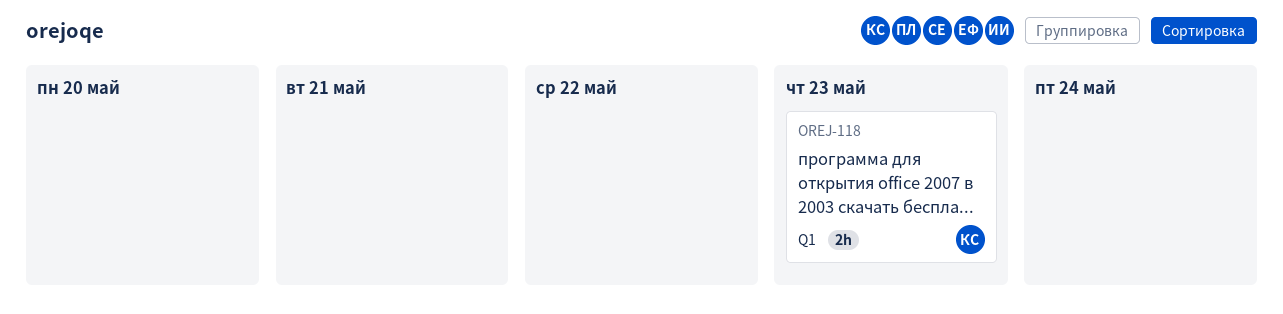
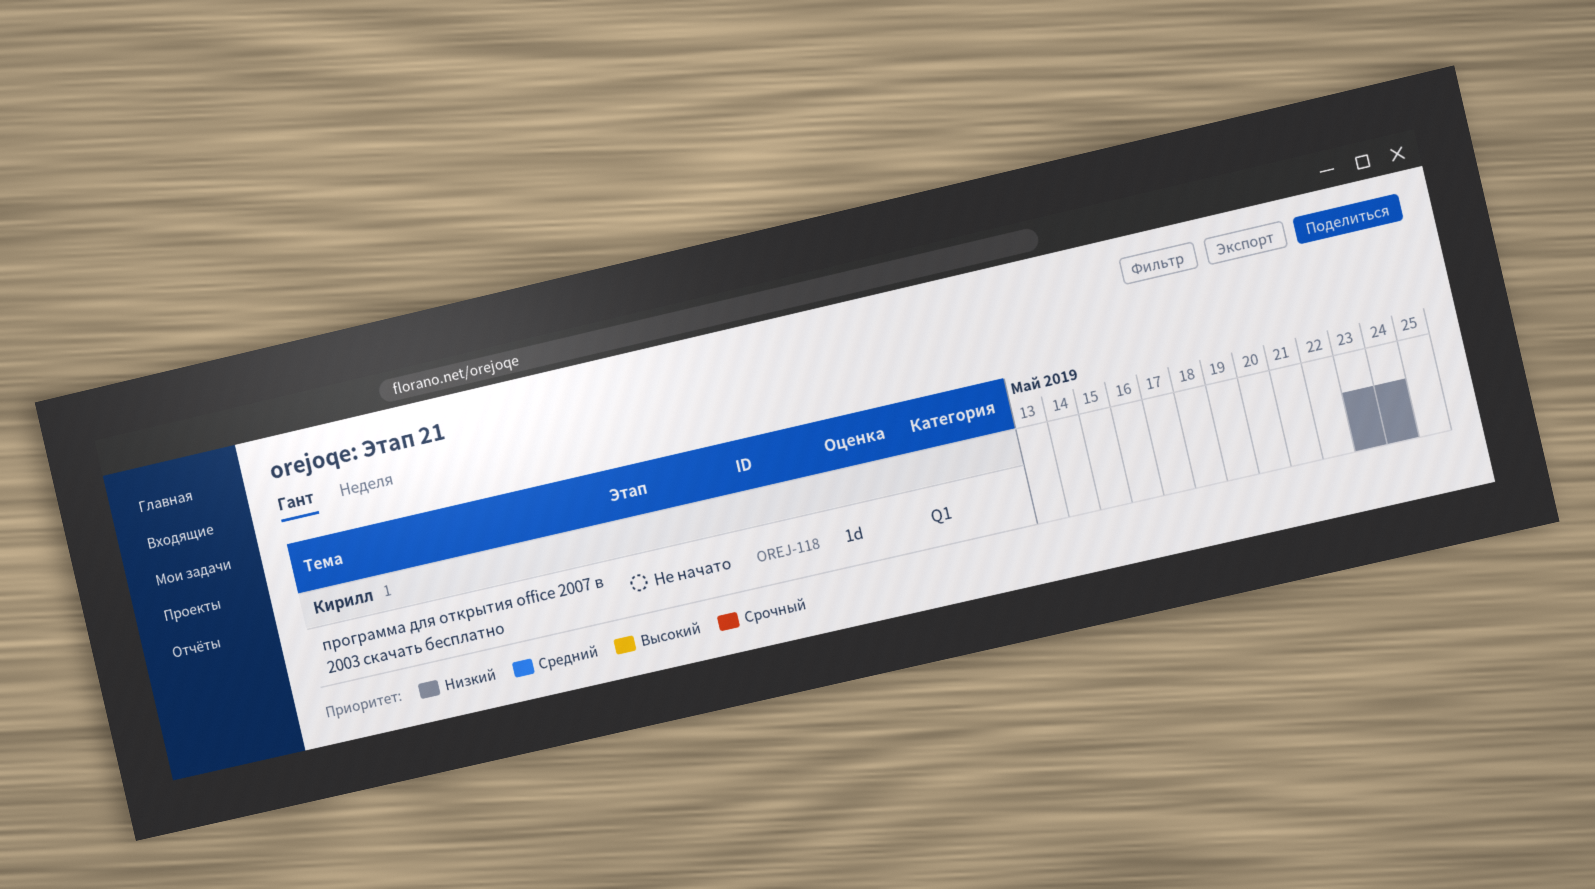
OREJ-118, estimate: 2h -> 1d
OREJ-118, due: May 23 -> May 24

